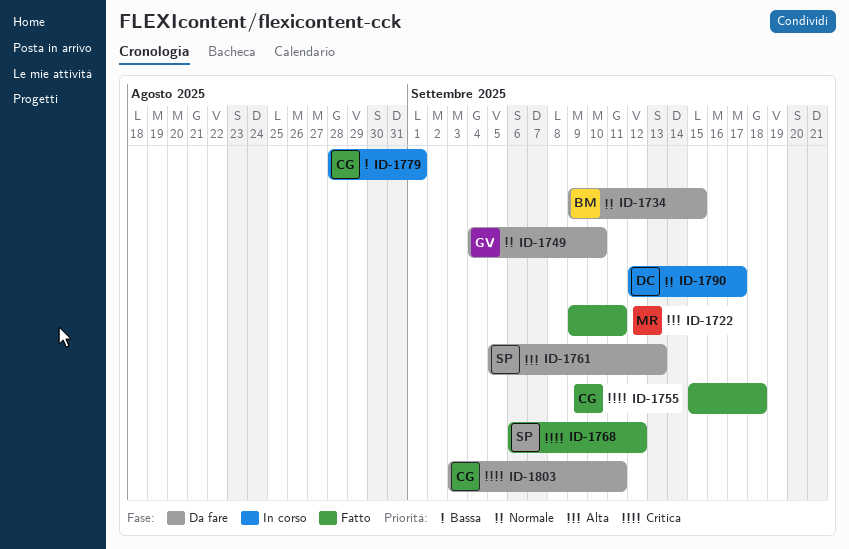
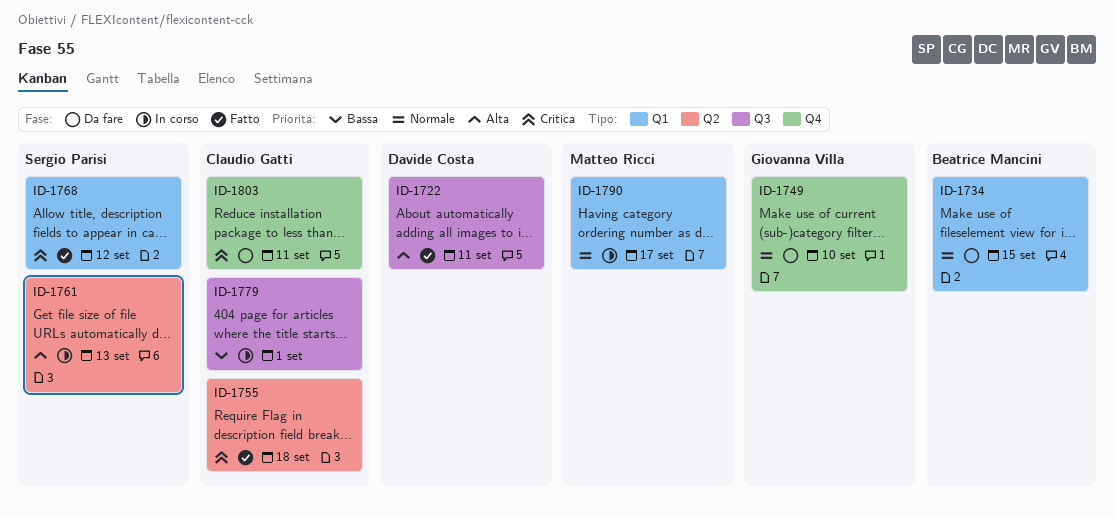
ID-1722, owner: Matteo Ricci -> Davide Costa
ID-1761, status: Da fare -> In corso
ID-1790, owner: Davide Costa -> Matteo Ricci

